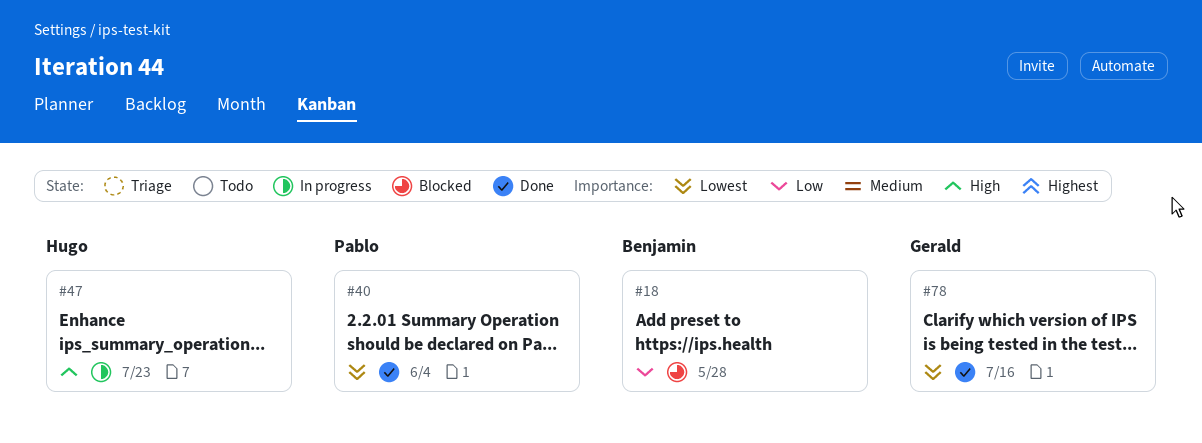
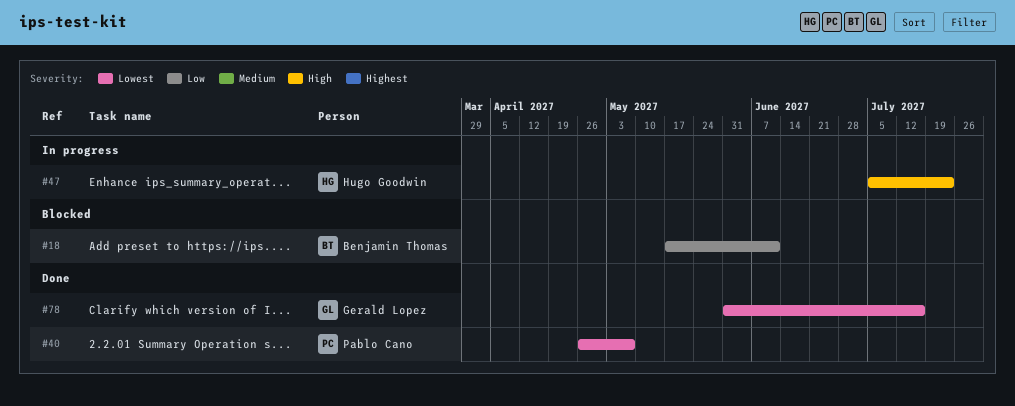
#18, due: May 28 -> Jun 11
#40, due: Jun 4 -> May 7

